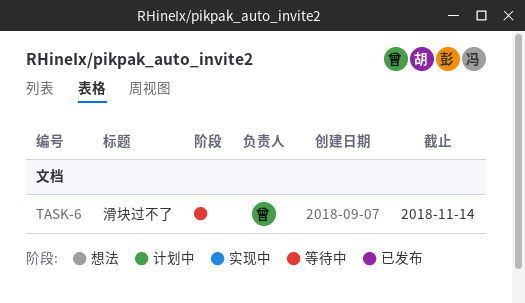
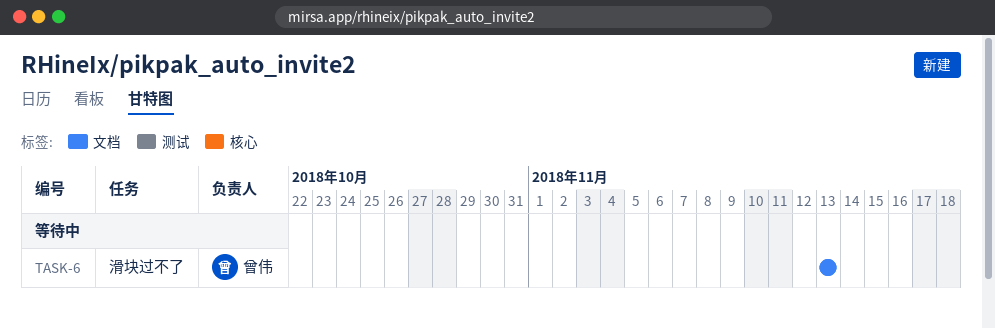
TASK-6, due: Nov 14 -> Nov 13

